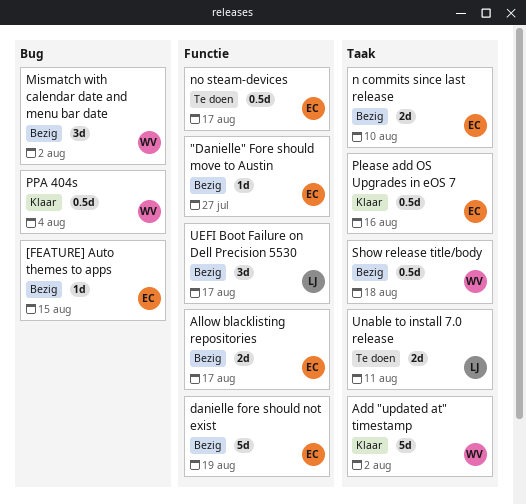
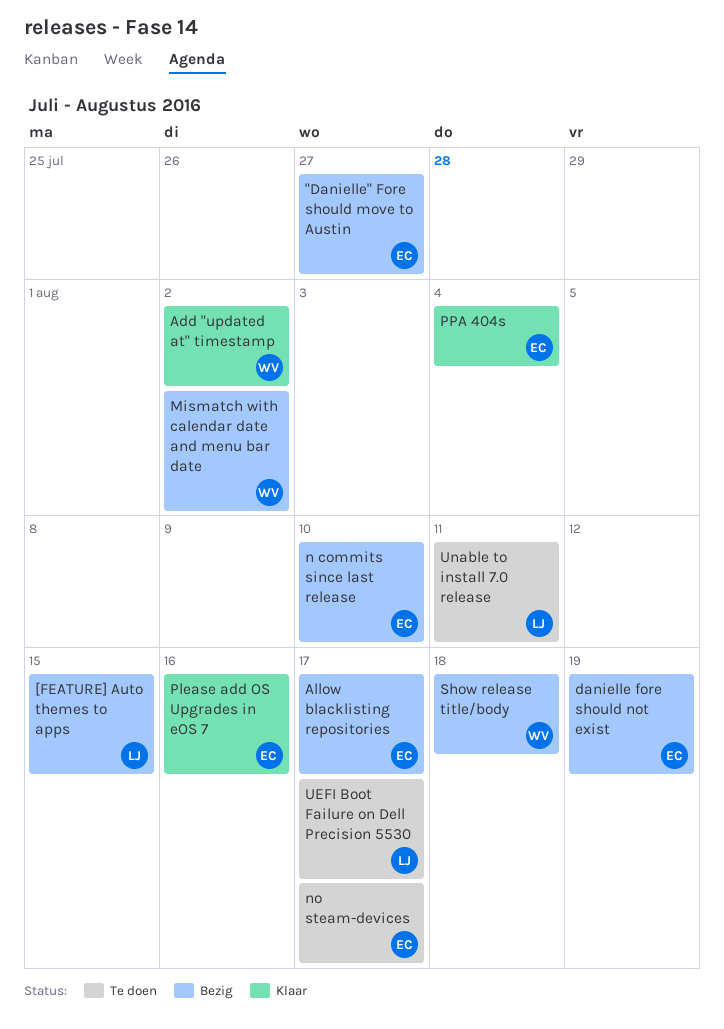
[FEATURE] Auto themes to apps, owner: EC -> LJ
PPA 404s, owner: WV -> EC
UEFI Boot Failure on Dell Precision 5530, status: Bezig -> Te doen

